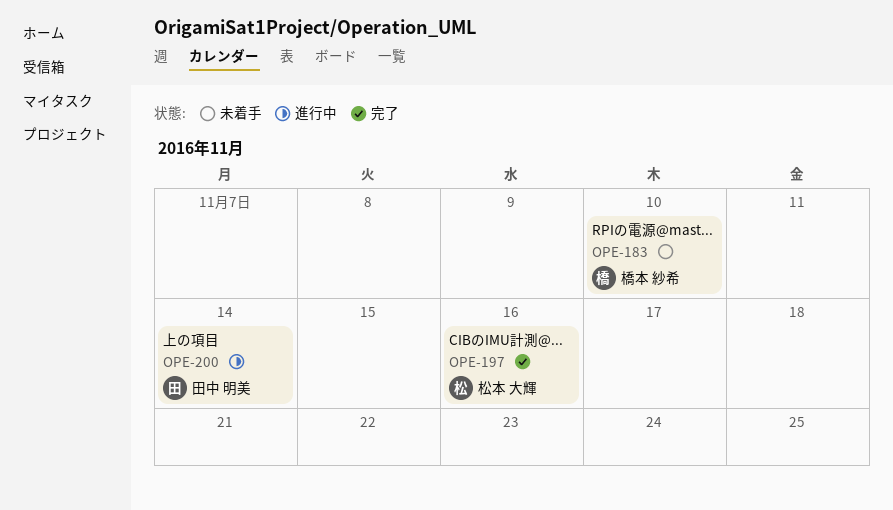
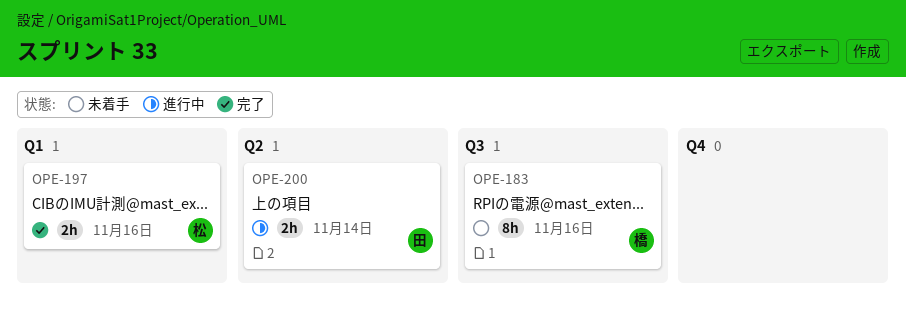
OPE-183, due: Nov 10 -> Nov 16

